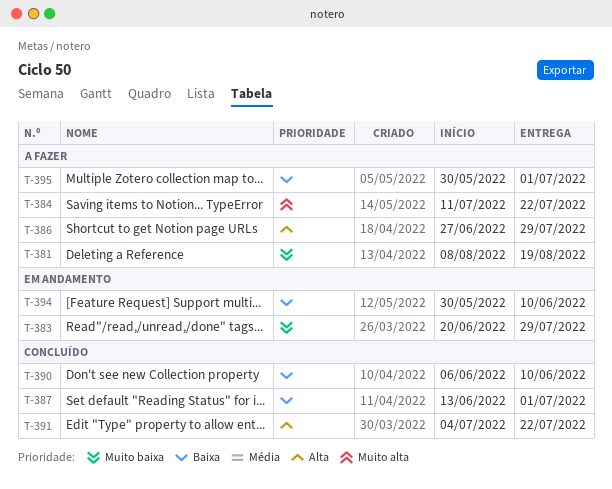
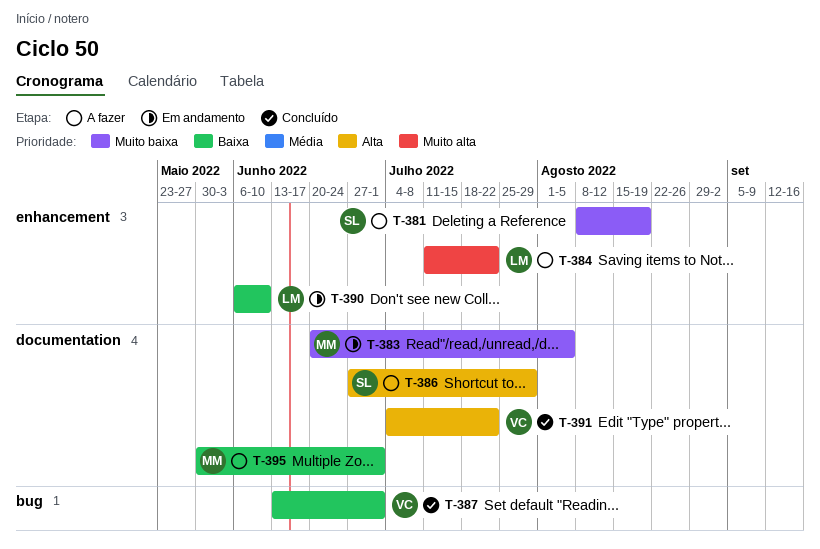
T-383, due: Jul 29 -> Aug 5
T-390, status: Concluído -> Em andamento
T-394: present -> none

